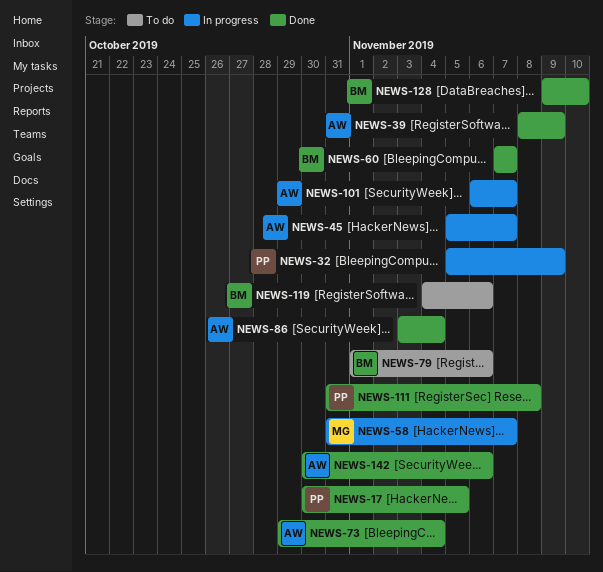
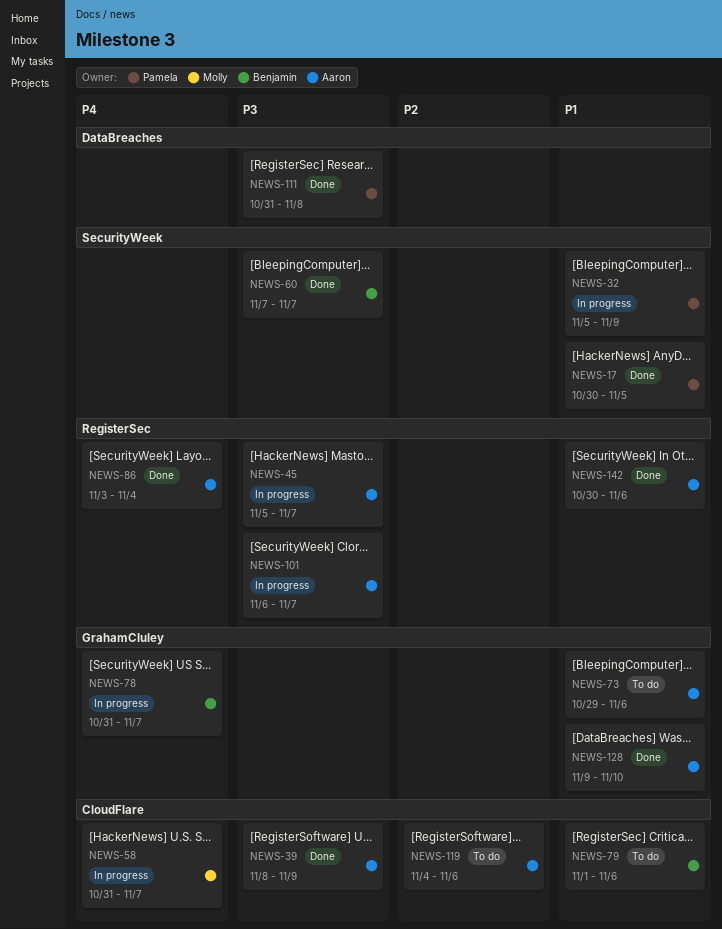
NEWS-73, status: Done -> To do
NEWS-73, due: Nov 4 -> Nov 6
NEWS-78: none -> present
NEWS-119, owner: Benjamin -> Aaron
NEWS-128, owner: Benjamin -> Aaron

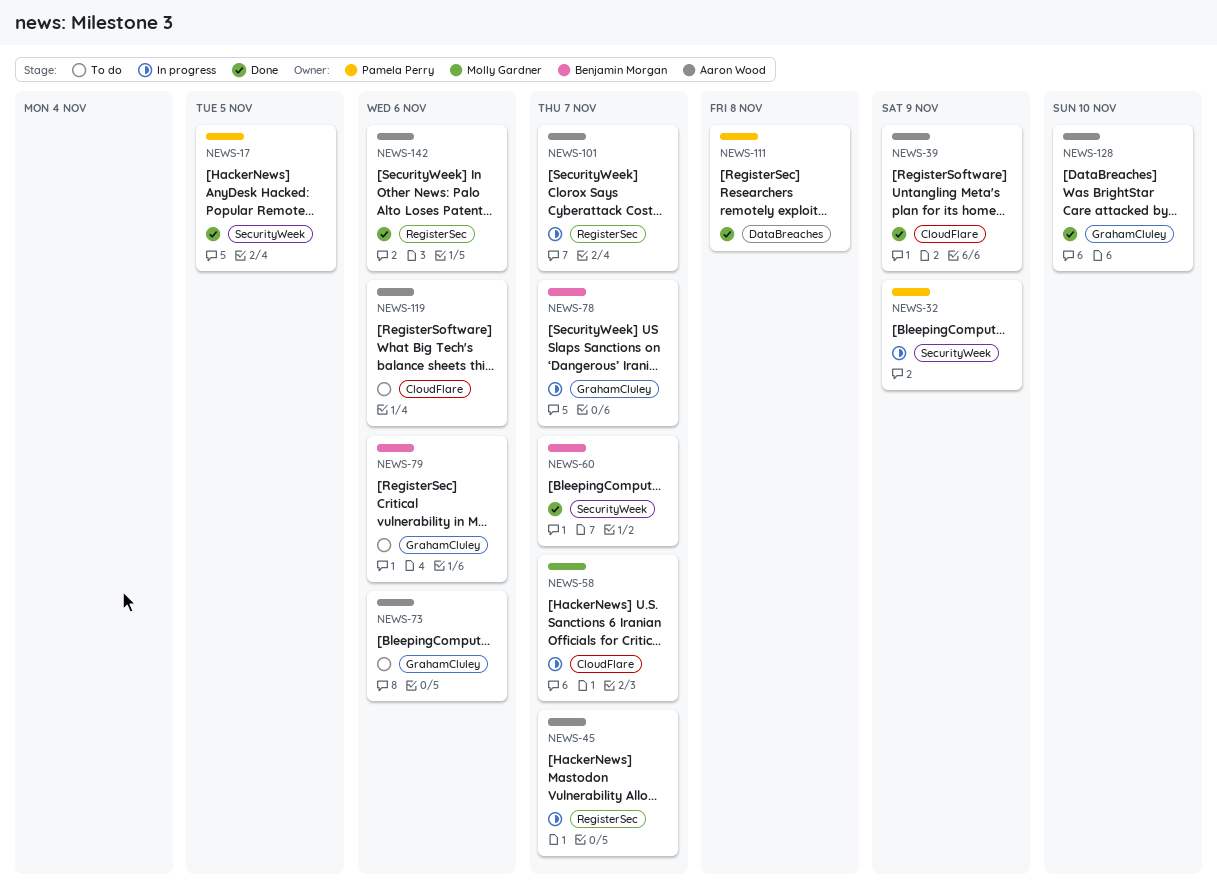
NEWS-79, label: CloudFlare -> GrahamCluley
NEWS-86: present -> none

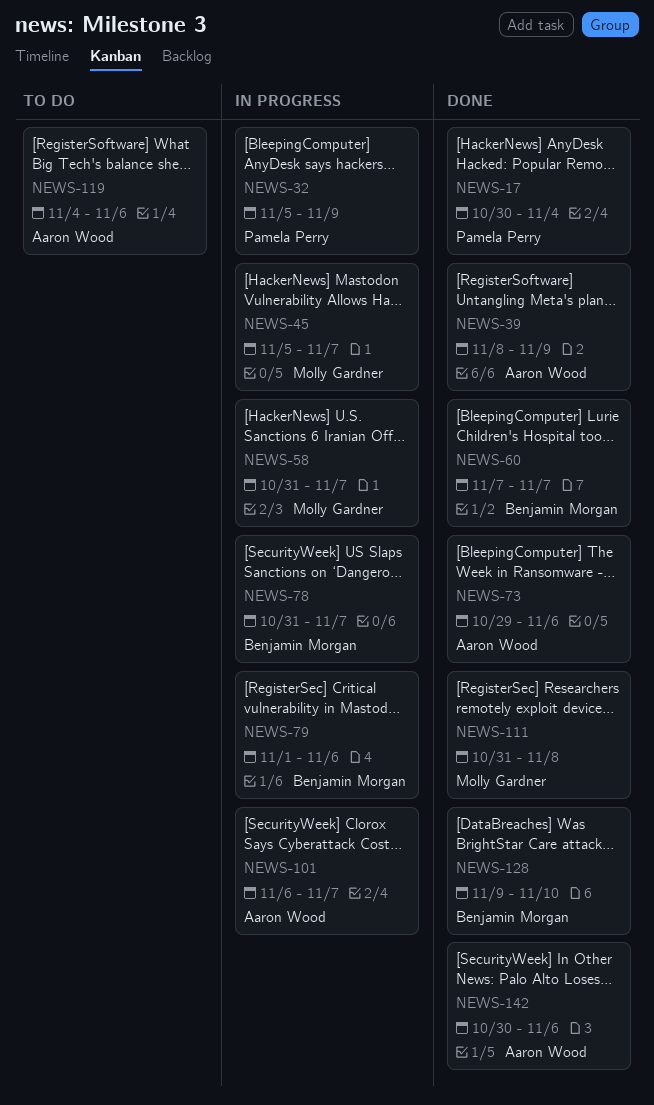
NEWS-17, due: Nov 5 -> Nov 4
NEWS-45, owner: Aaron Wood -> Molly Gardner
NEWS-73, status: To do -> Done
NEWS-79, status: To do -> In progress
NEWS-111, owner: Pamela Perry -> Molly Gardner
NEWS-128, owner: Aaron Wood -> Benjamin Morgan

